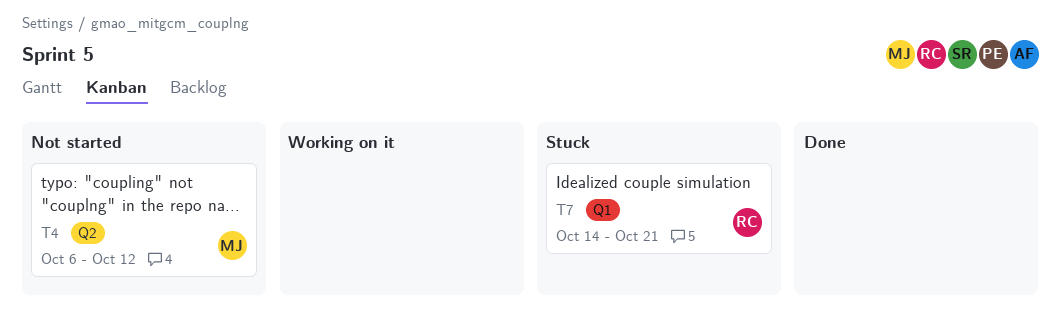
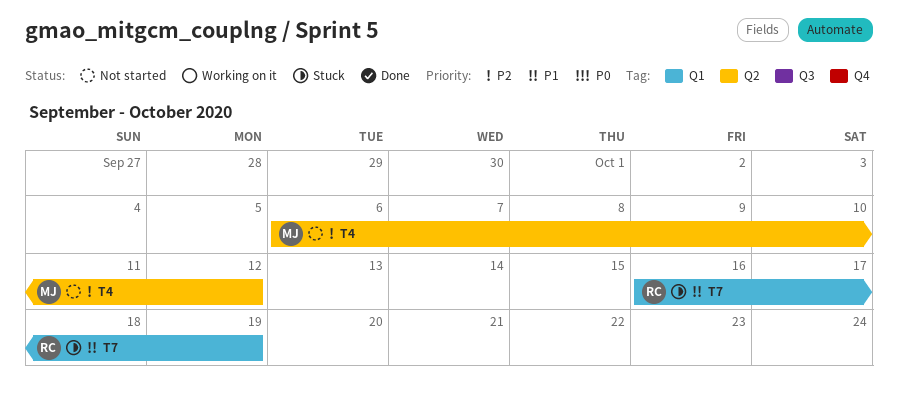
T7, start: Oct 14 -> Oct 16
T7, due: Oct 21 -> Oct 19

